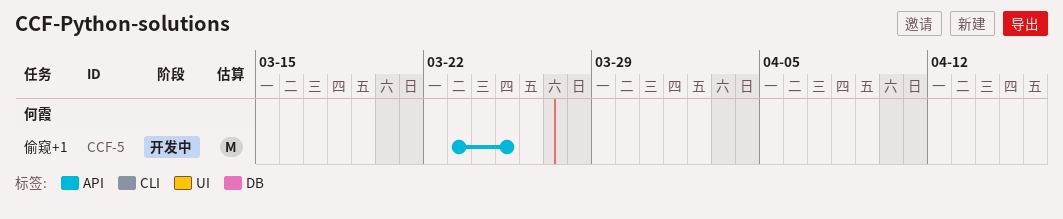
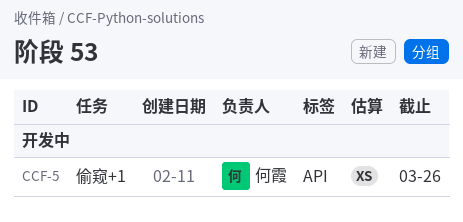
CCF-5, estimate: M -> XS
CCF-5, due: Mar 25 -> Mar 26

